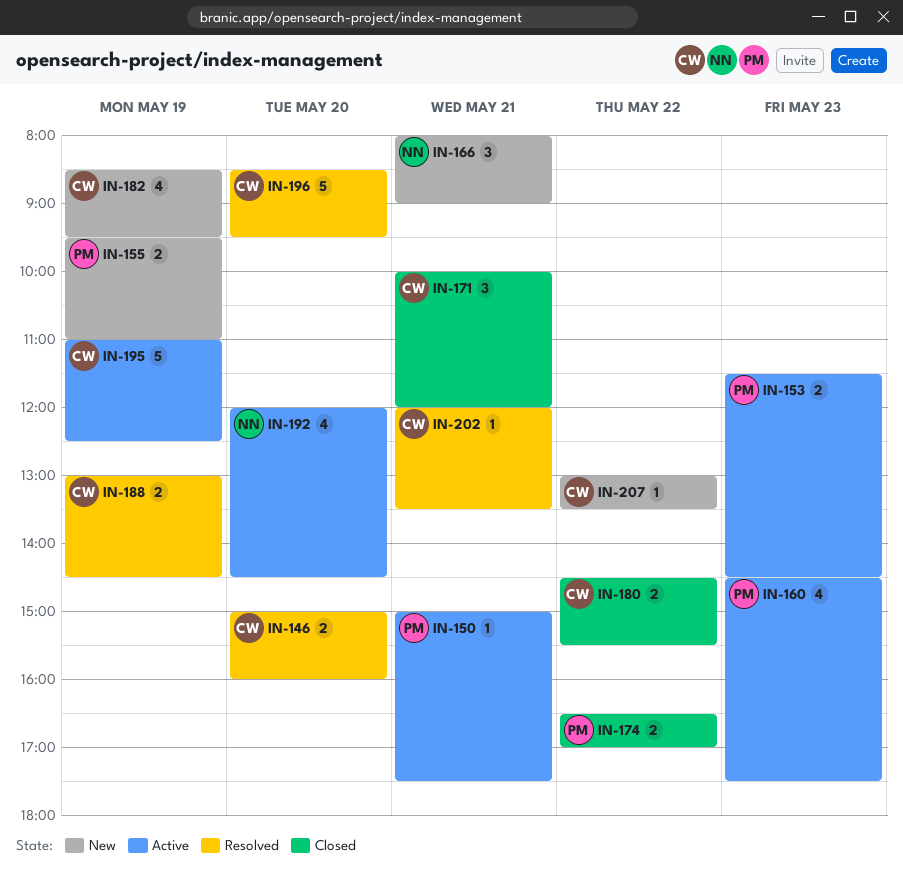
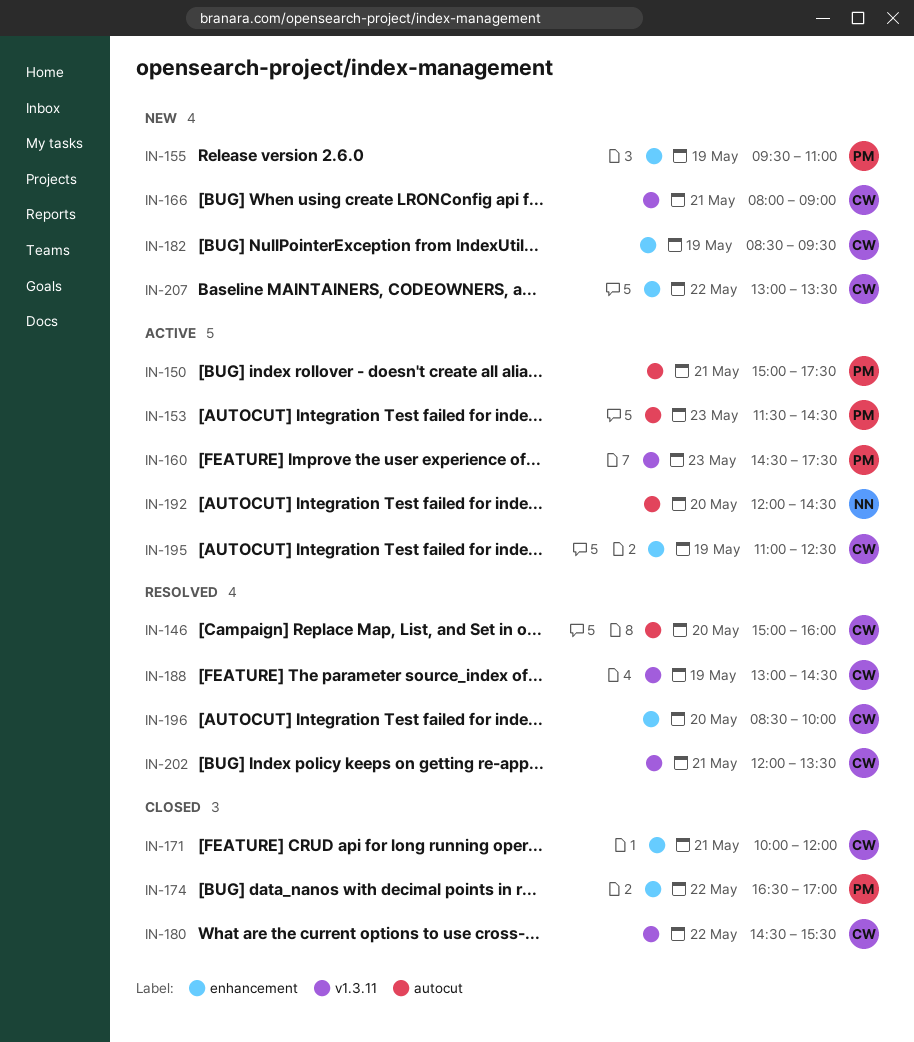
IN-166, owner: NN -> CW
IN-196, ends: 09:30 -> 10:00

